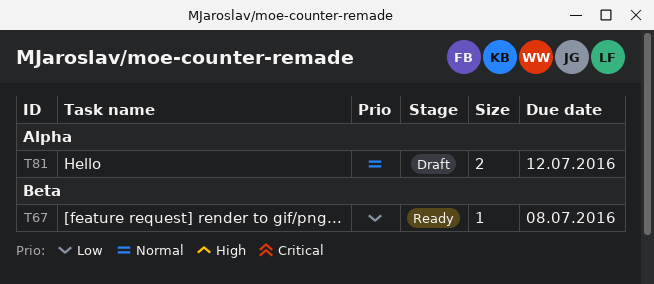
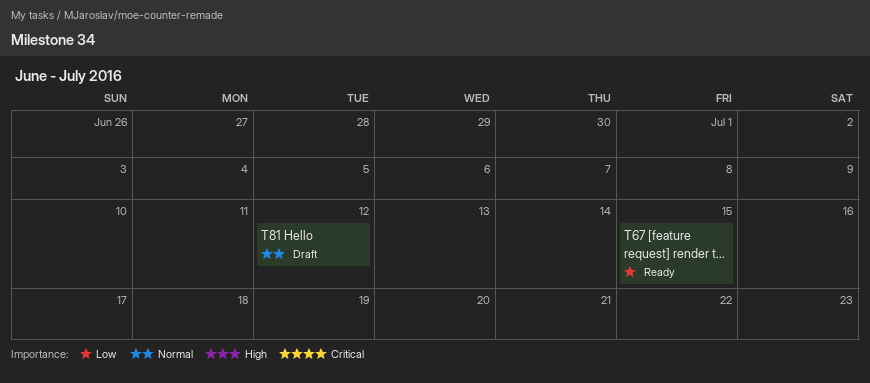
T67, due: Jul 8 -> Jul 15

